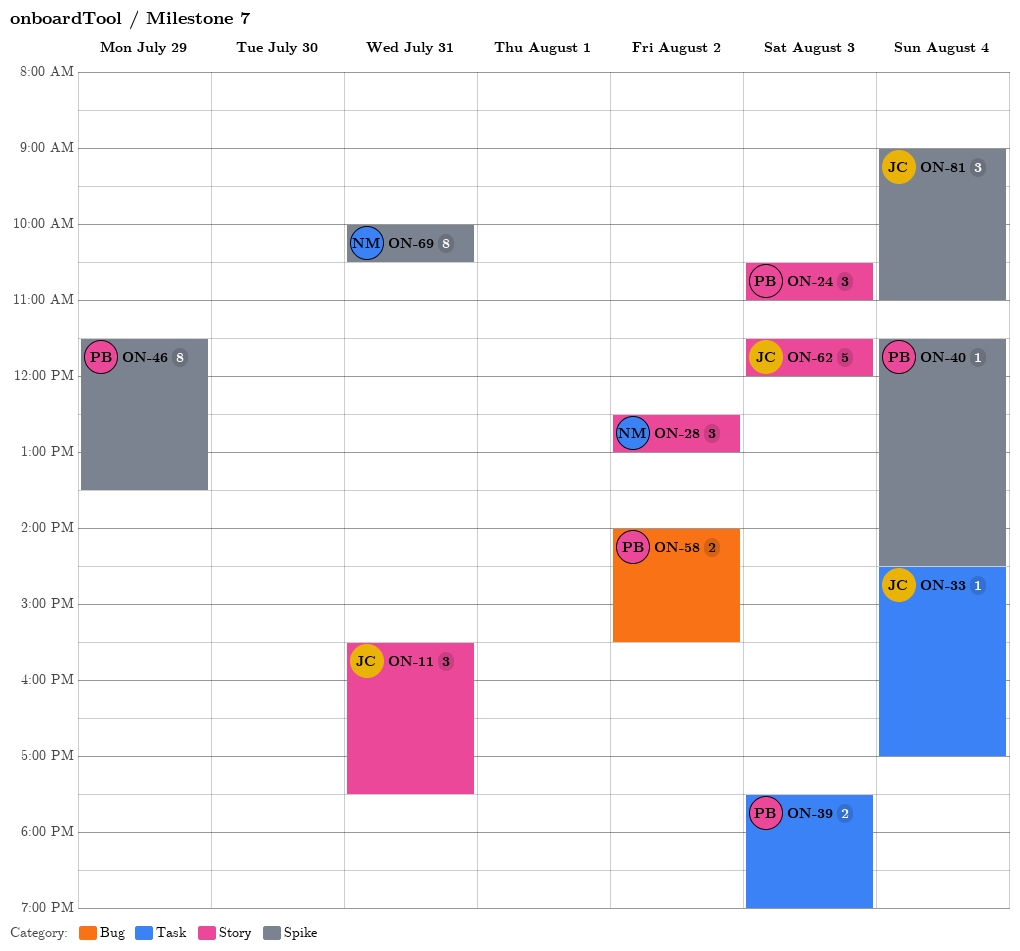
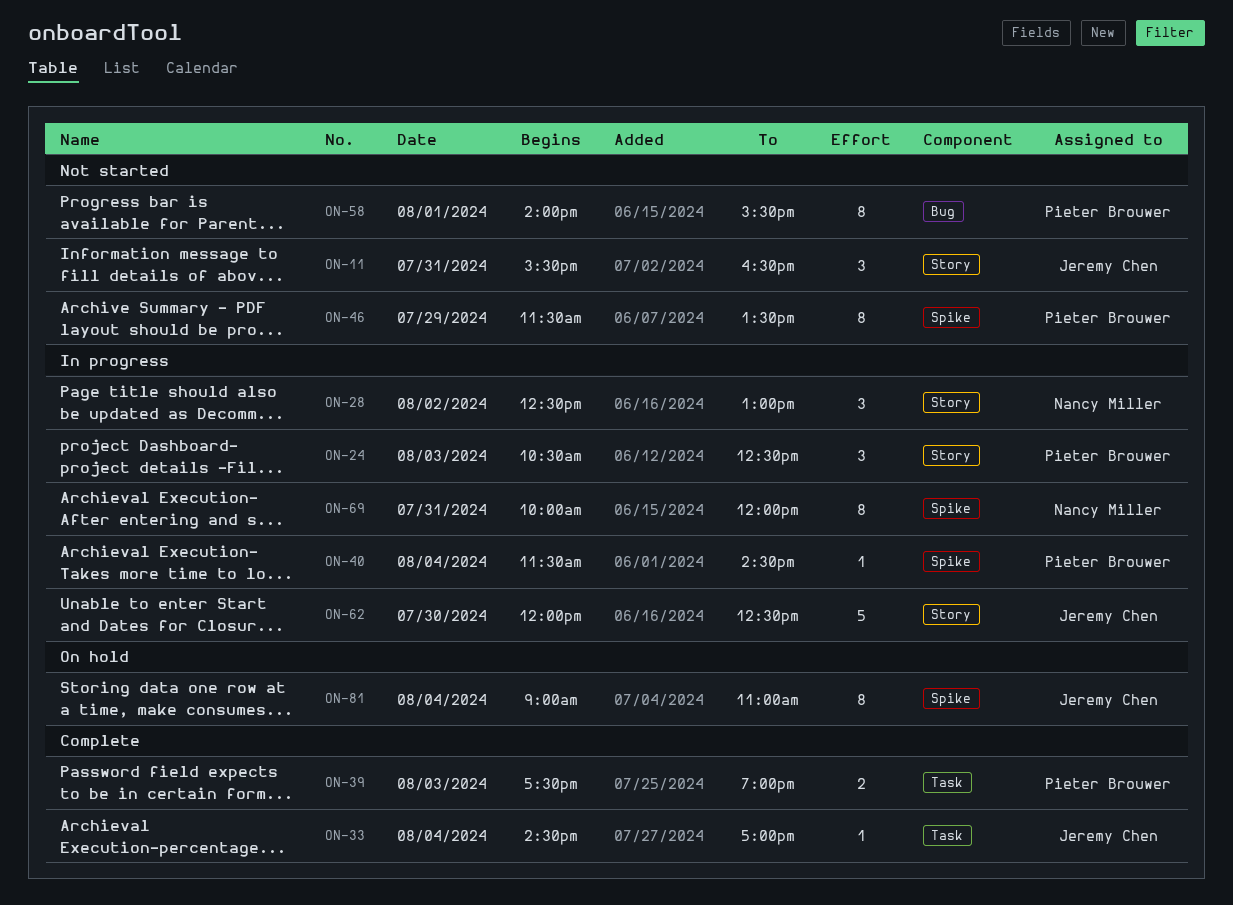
ON-11, ends: 17:30 -> 16:30
ON-24, ends: 11:00 -> 12:30
ON-58, estimate: 2 -> 8
ON-58, day: Aug 2 -> Aug 1
ON-62, day: Aug 3 -> Jul 30
ON-62, begins: 11:30 -> 12:00
ON-62, ends: 12:00 -> 12:30
ON-69, ends: 10:30 -> 12:00
ON-81, estimate: 3 -> 8

